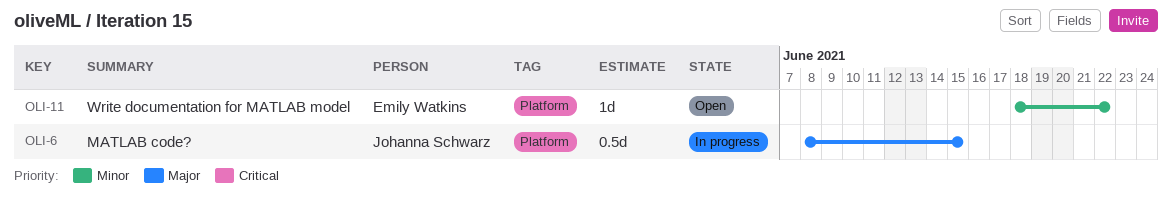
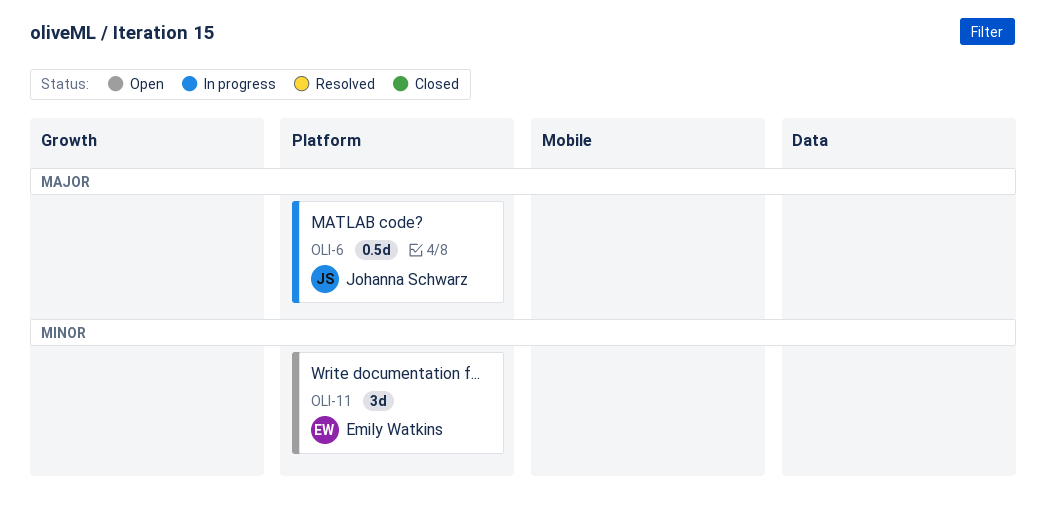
OLI-11, estimate: 1d -> 3d

